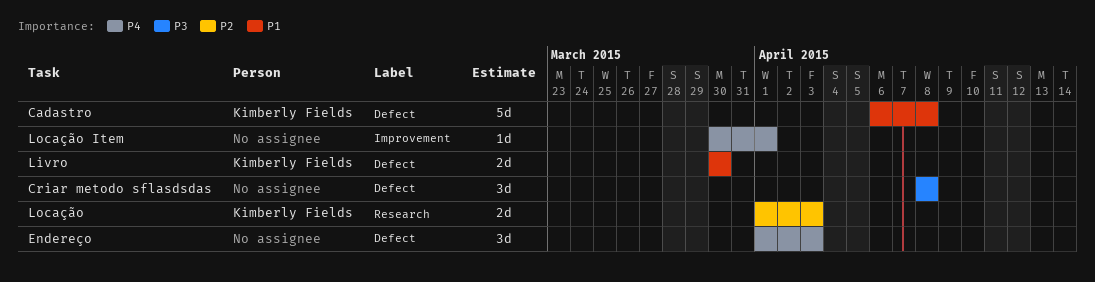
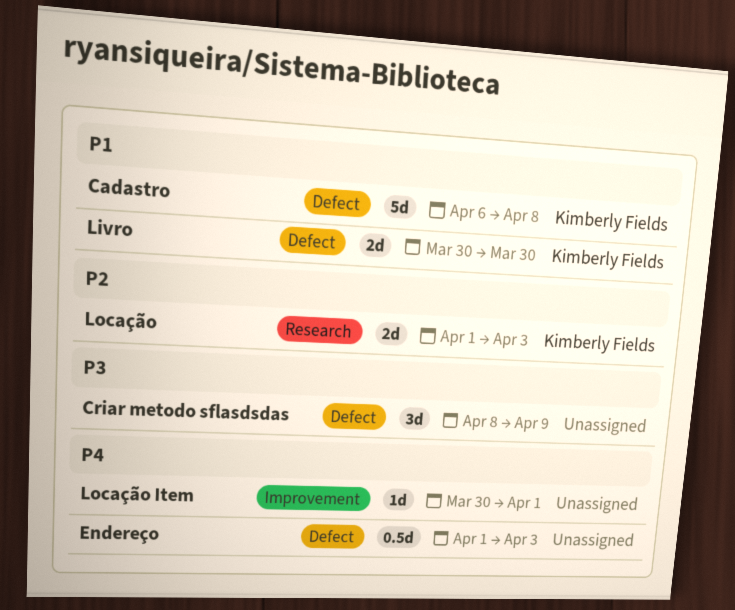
Criar metodo sflasdsdas, due: Apr 8 -> Apr 9
Endereço, estimate: 3d -> 0.5d

